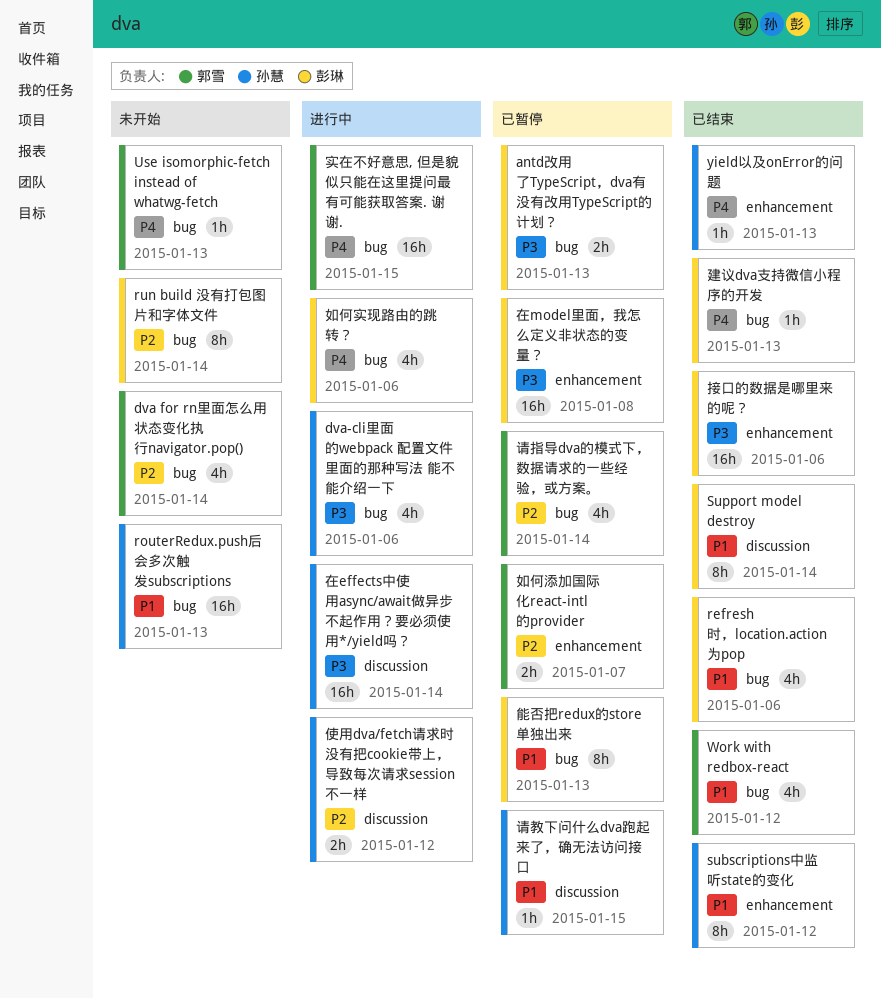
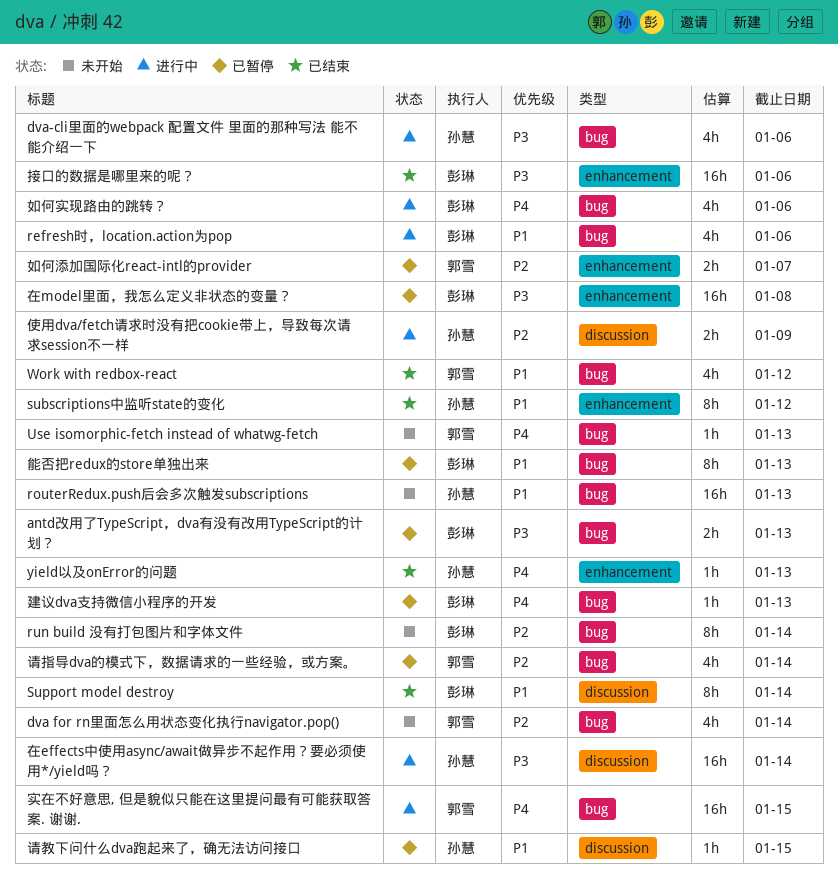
refresh时，location.action为pop, status: 已结束 -> 进行中
使用dva/fetch请求时没有把cookie带上，导致每次请求session不一样, due: Jan 12 -> Jan 9
建议dva支持微信小程序的开发, status: 已结束 -> 已暂停

